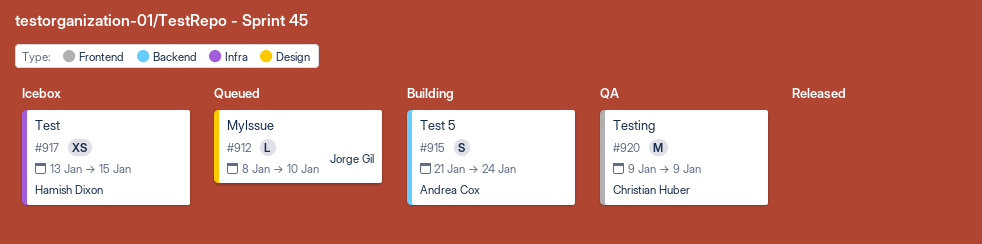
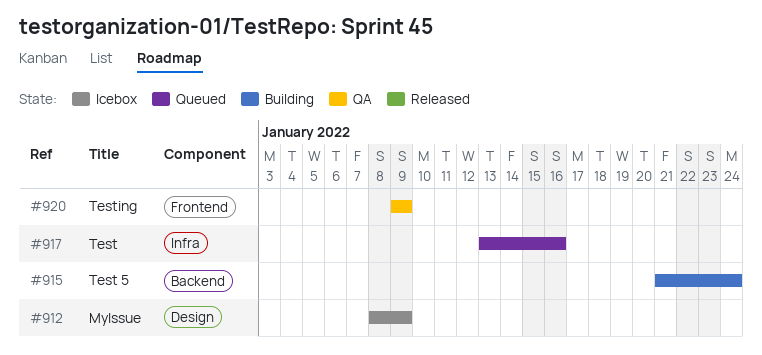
#912, status: Queued -> Icebox
#912, due: Jan 10 -> Jan 9
#917, status: Icebox -> Queued
#917, due: Jan 15 -> Jan 16

